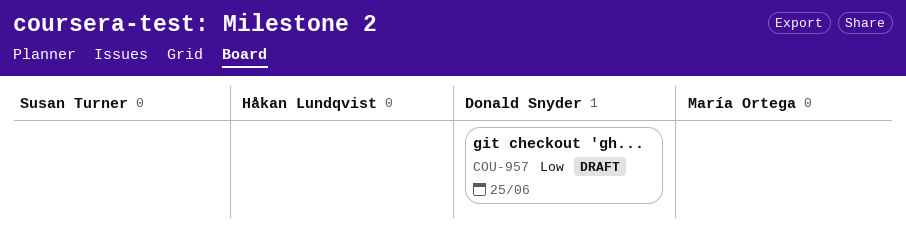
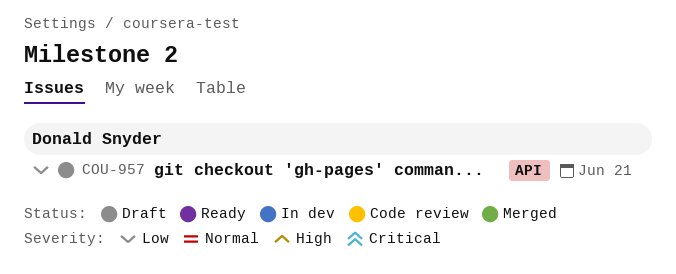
COU-957, due: Jun 25 -> Jun 21

